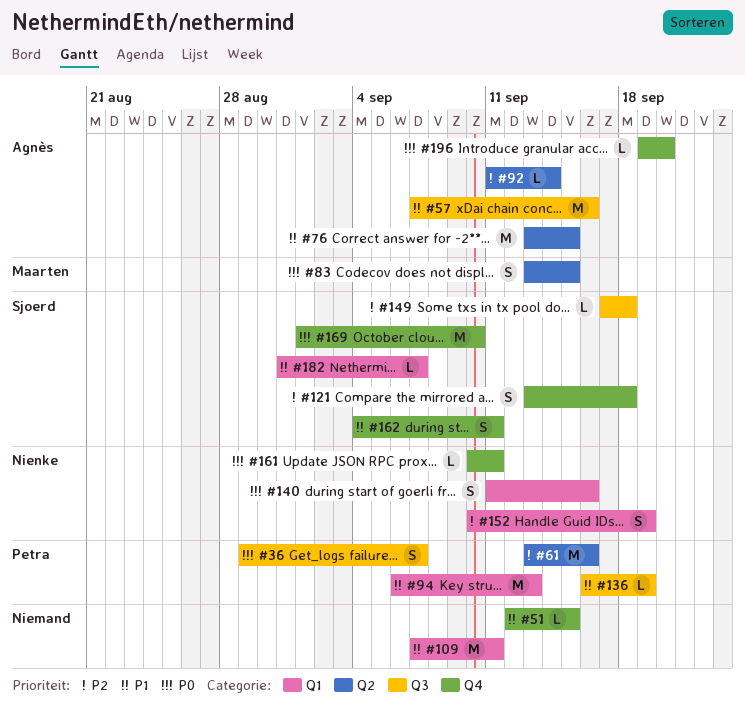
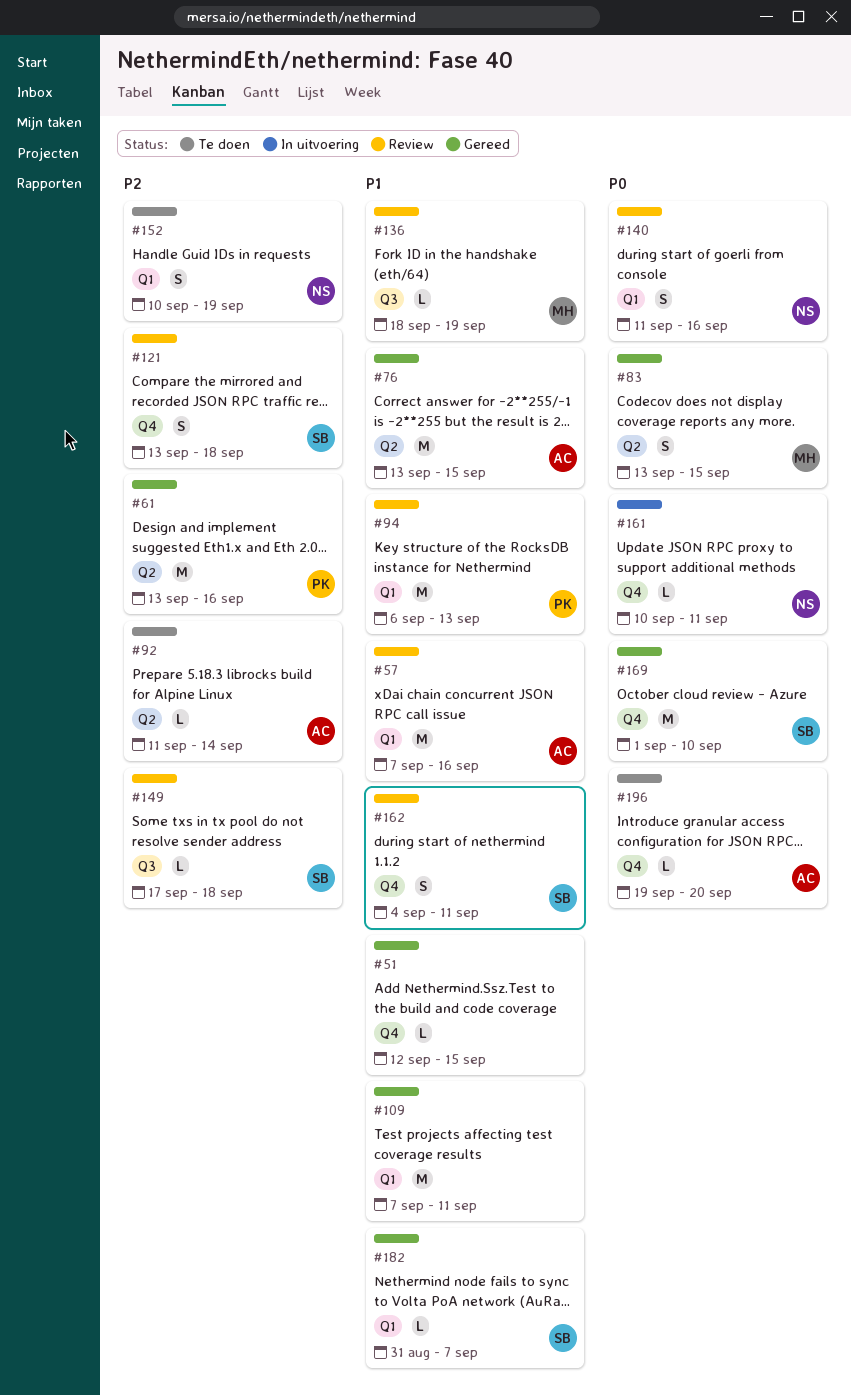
#36: present -> none
#57, label: Q3 -> Q1
#136, owner: Petra -> Maarten
#136, start: Sep 16 -> Sep 18

